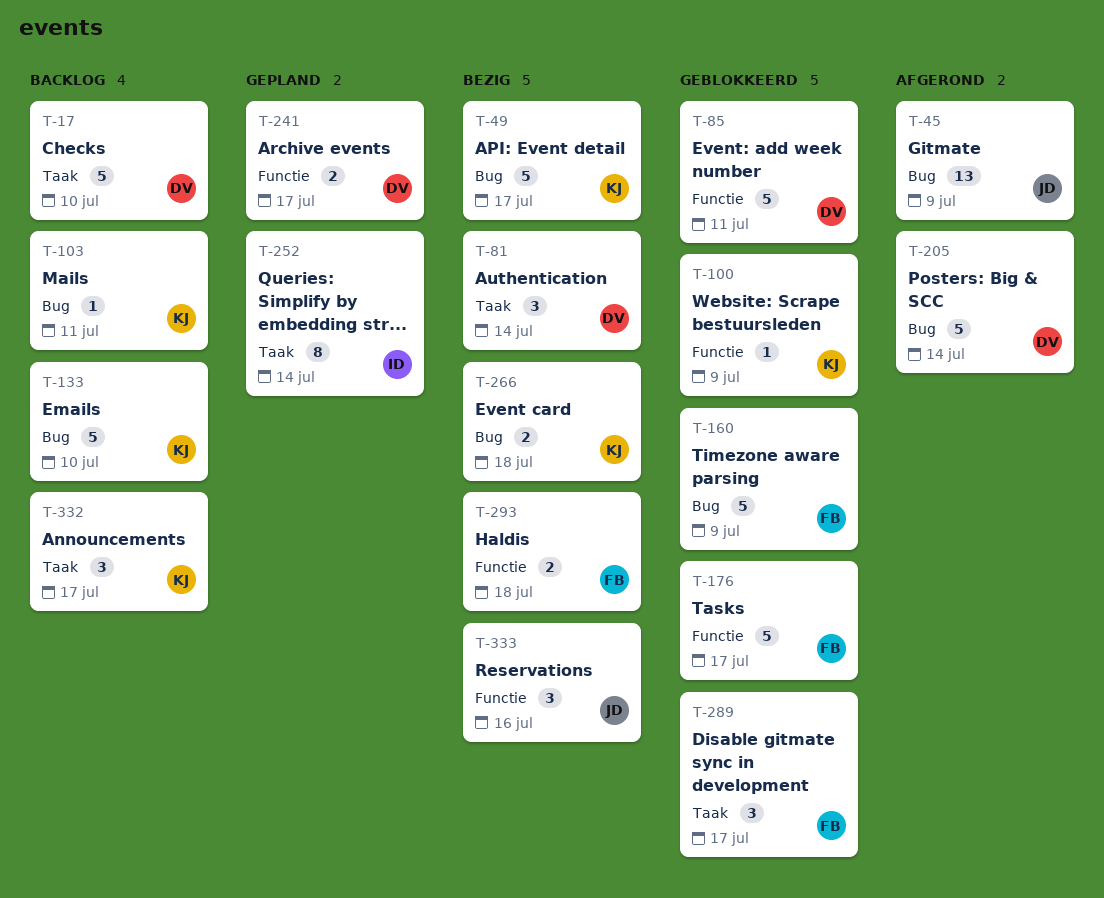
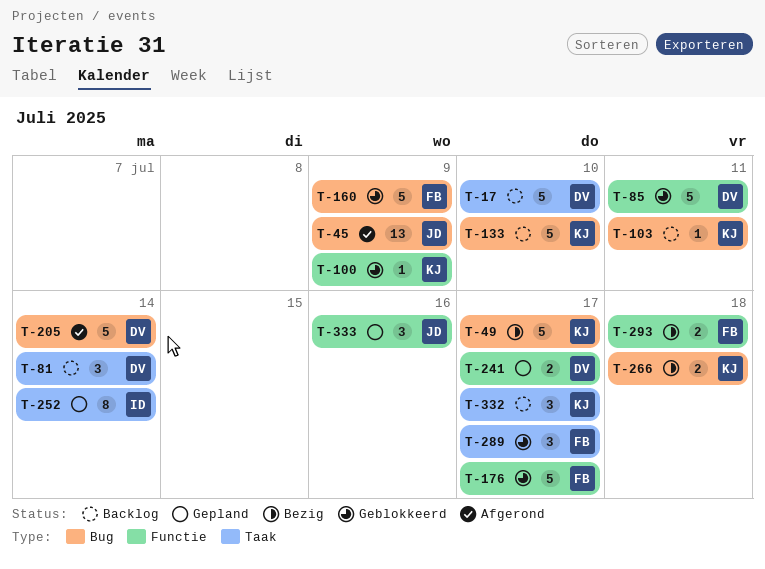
T-81, status: Bezig -> Backlog
T-333, status: Bezig -> Gepland

